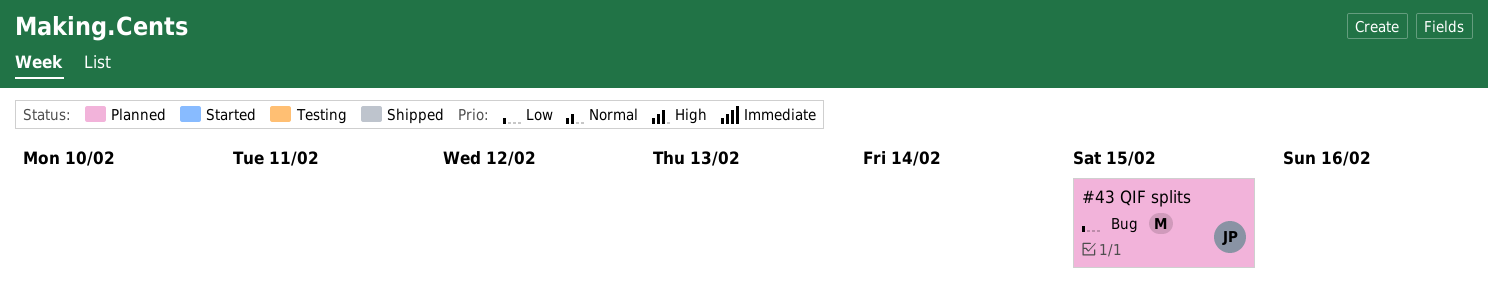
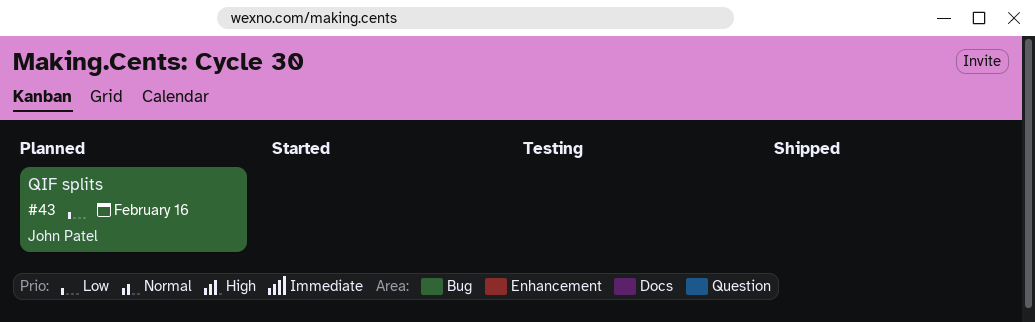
#43, due: Feb 15 -> Feb 16

